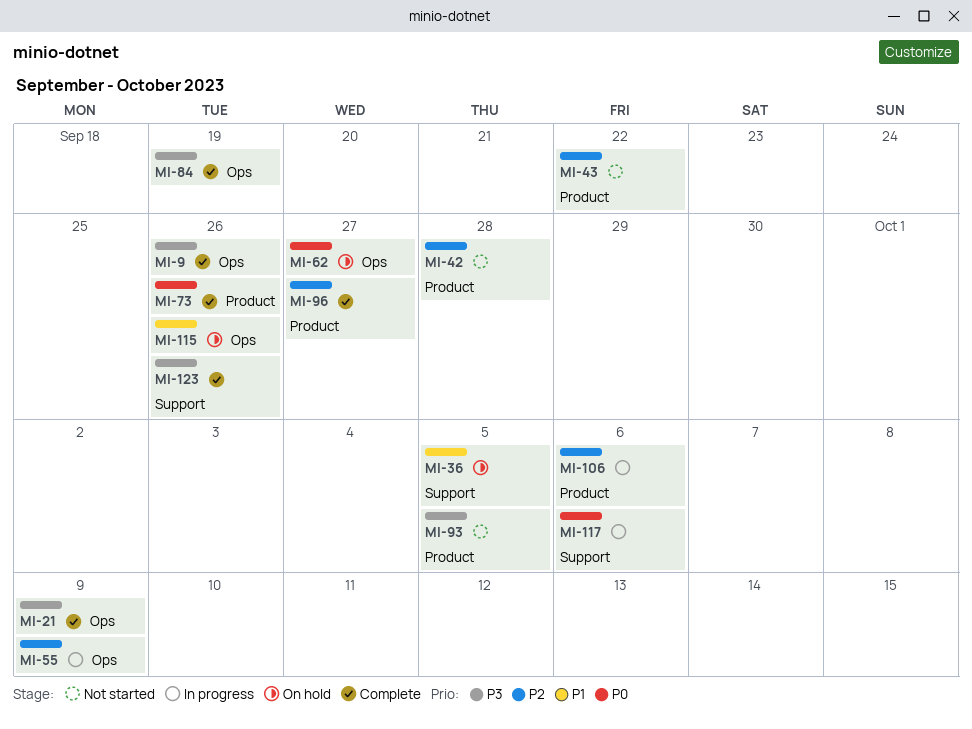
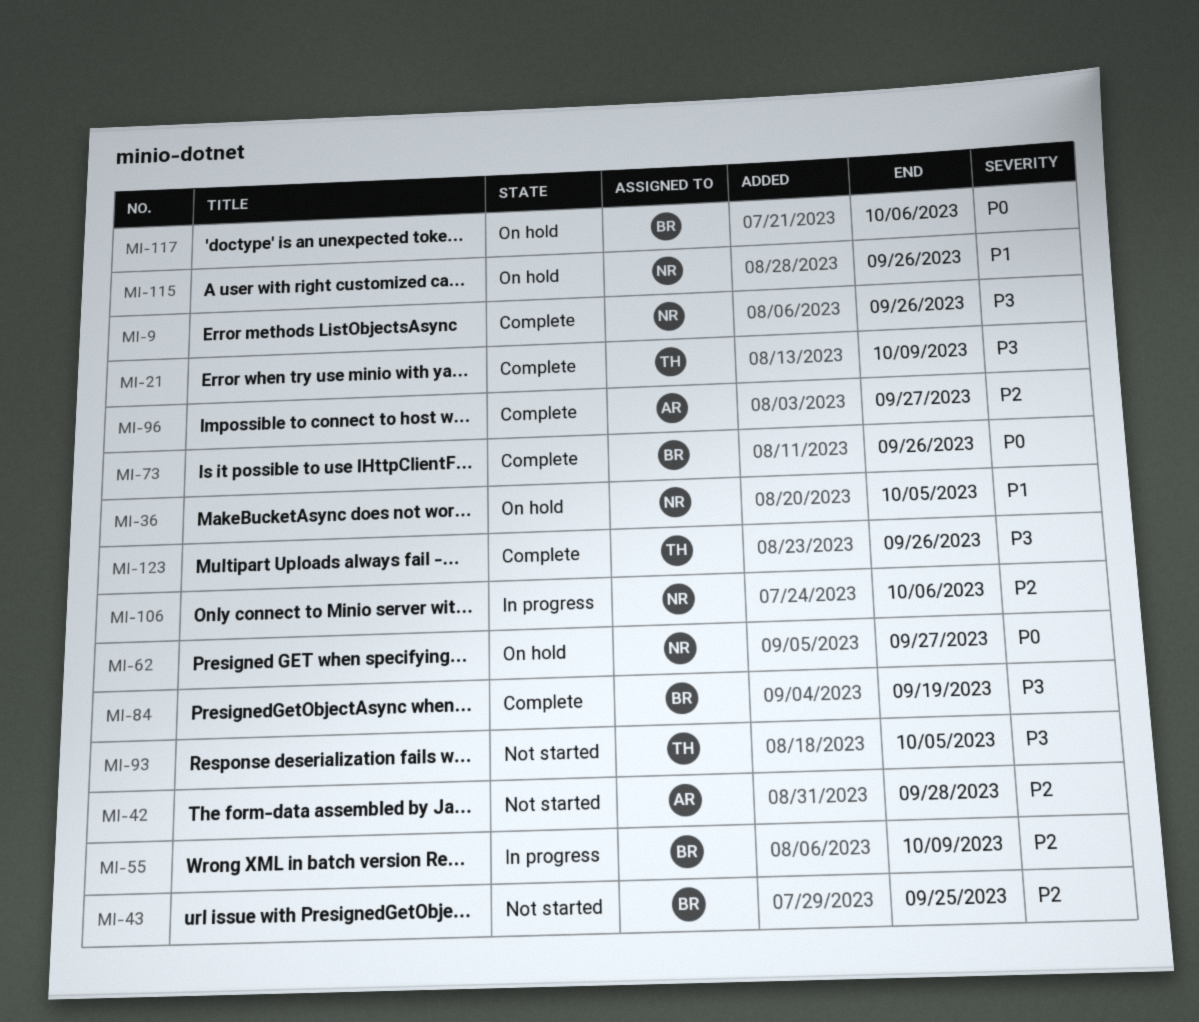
MI-43, due: Sep 22 -> Sep 25
MI-117, status: In progress -> On hold

